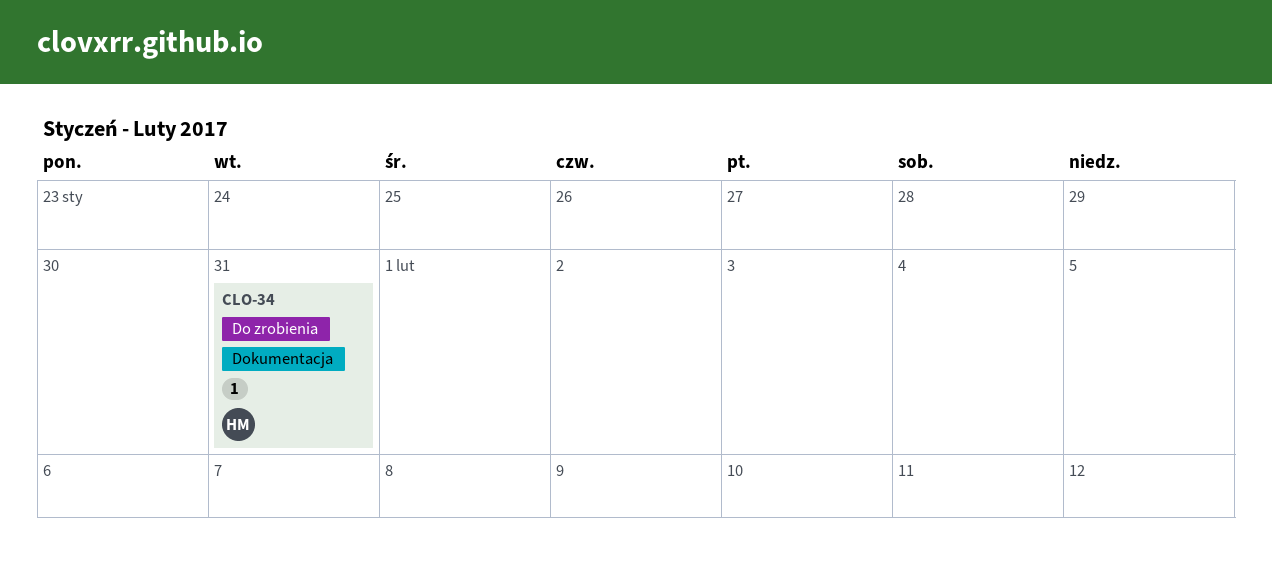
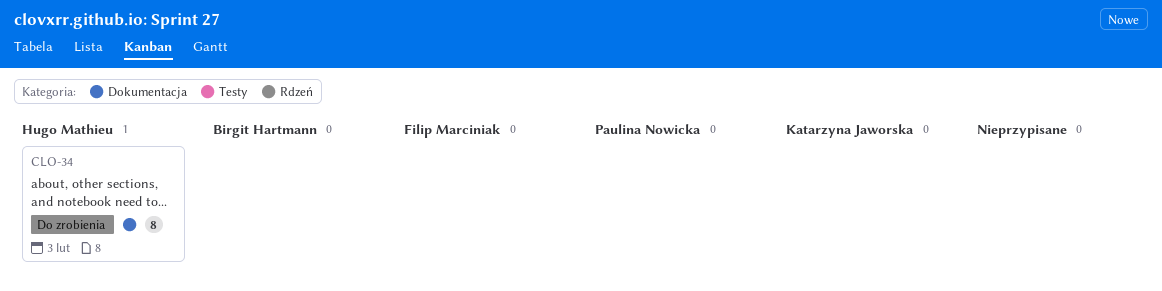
CLO-34, estimate: 1 -> 8
CLO-34, due: Jan 31 -> Feb 3

